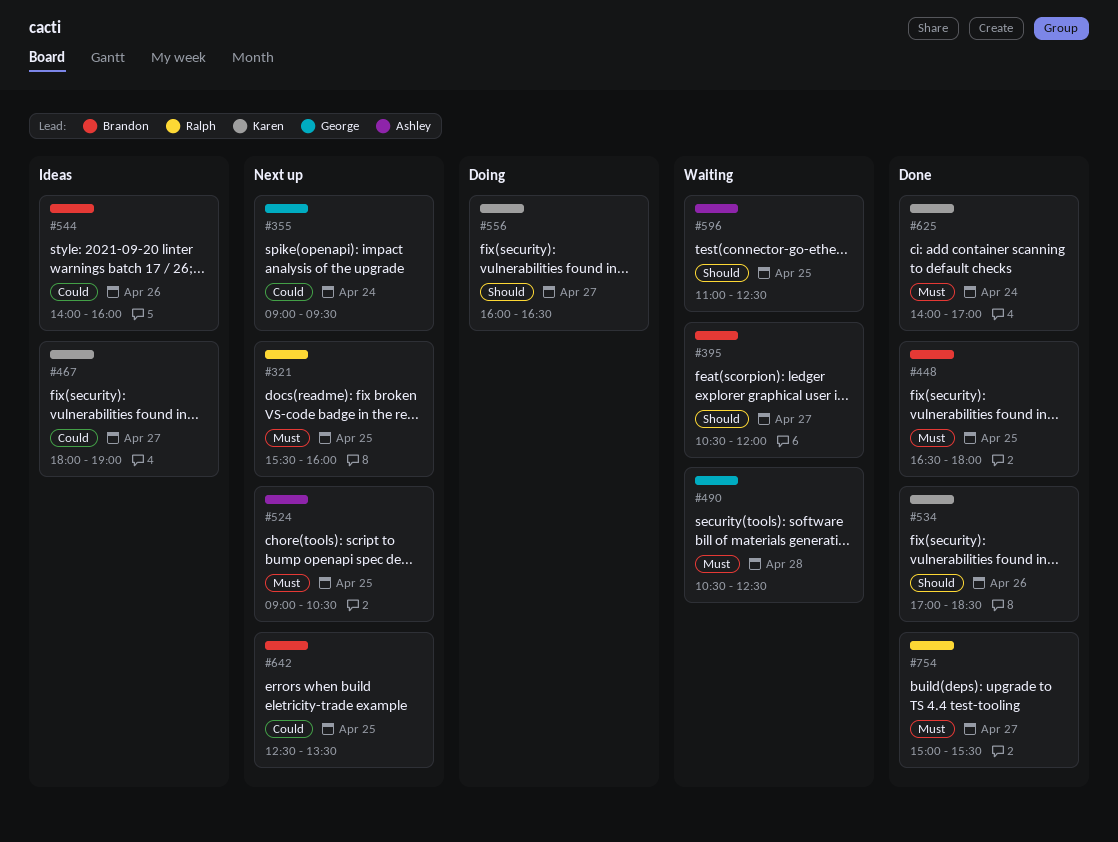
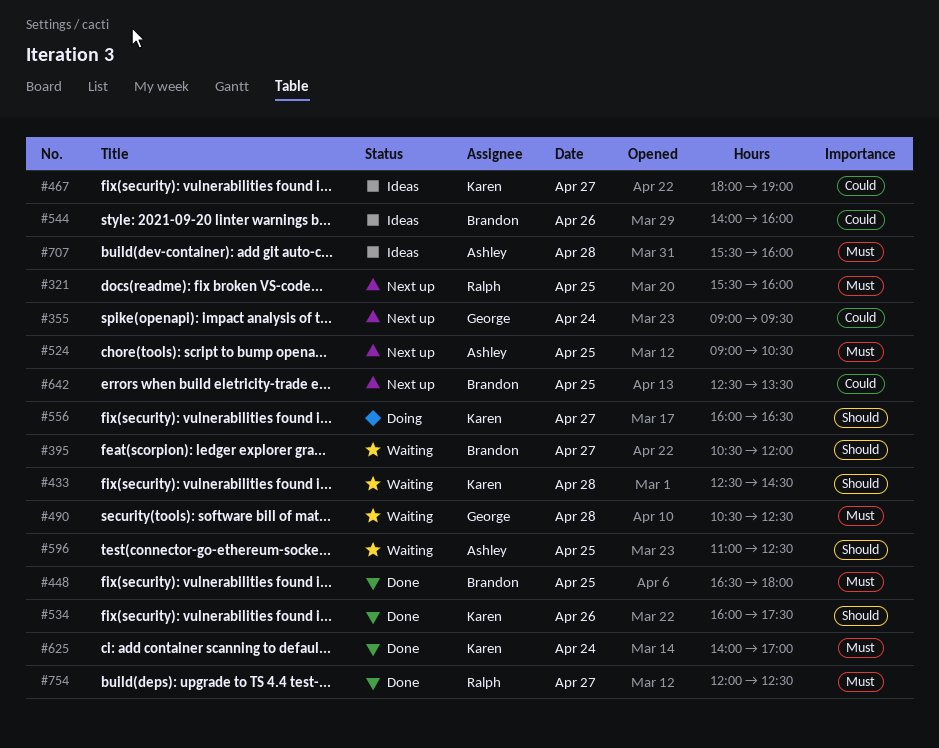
#433: none -> present
#534, begins: 17:00 -> 16:00
#534, ends: 18:30 -> 17:30
#707: none -> present
#754, begins: 15:00 -> 12:00
#754, ends: 15:30 -> 12:30

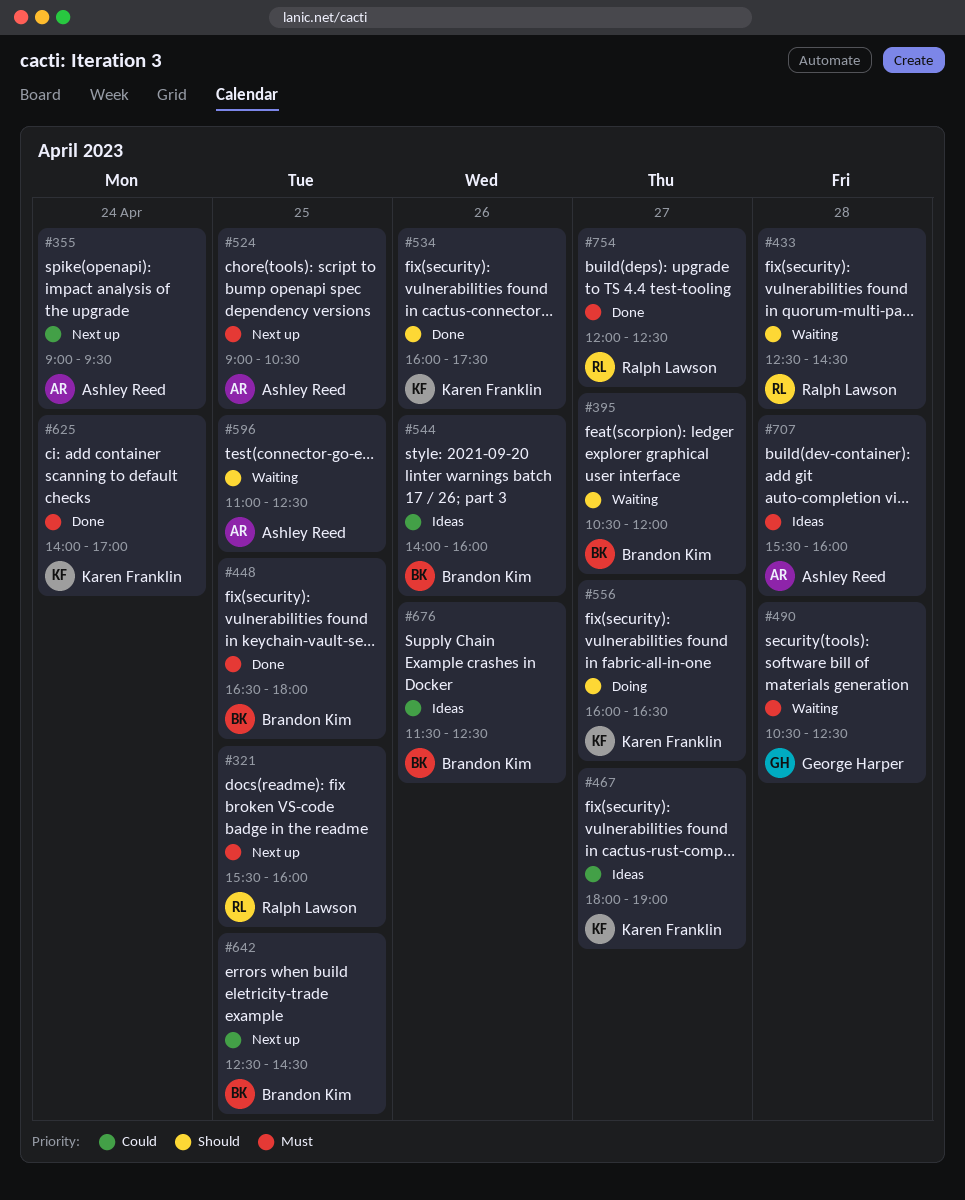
#355, owner: George Harper -> Ashley Reed
#433, owner: Karen Franklin -> Ralph Lawson
#642, ends: 13:30 -> 14:30
#676: none -> present

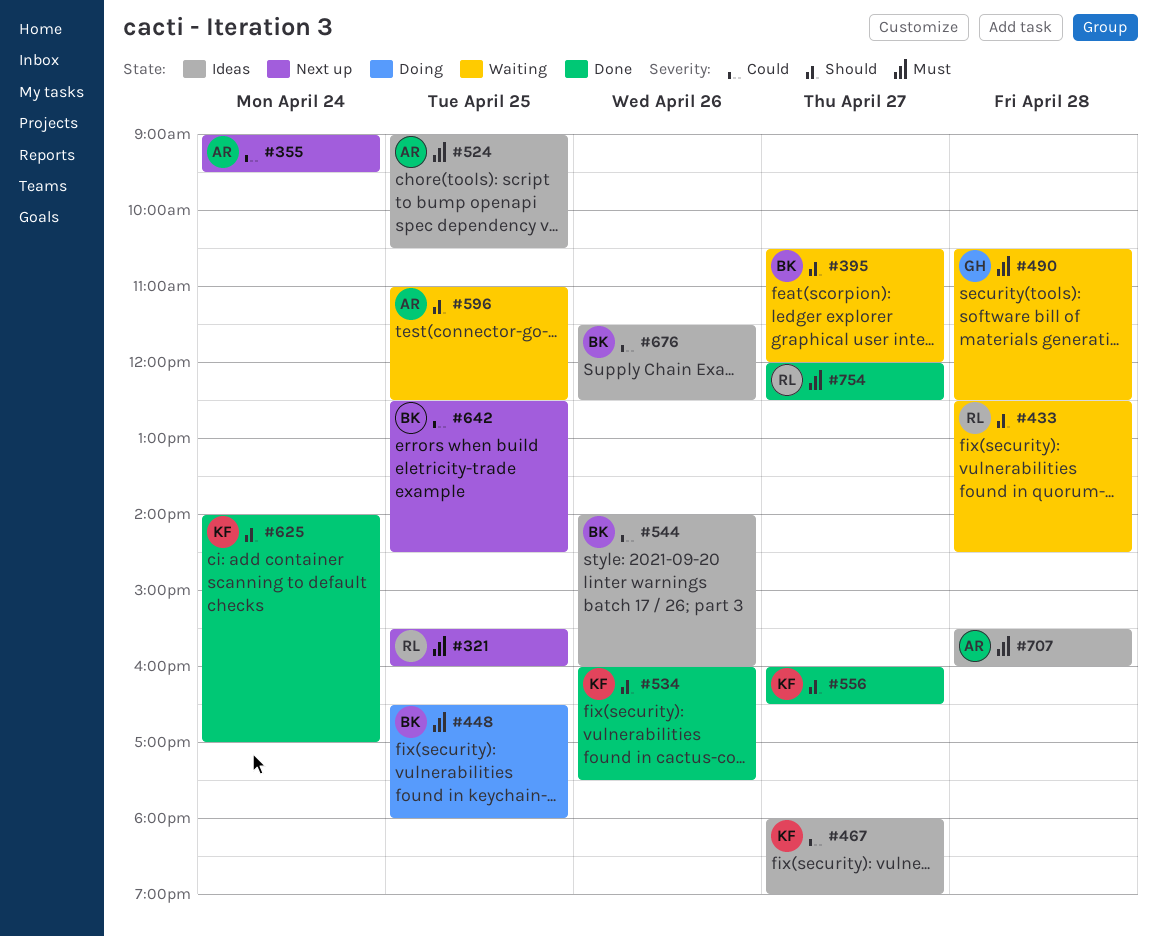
#448, status: Done -> Doing
#524, status: Next up -> Ideas
#556, status: Doing -> Done
#625, priority: Must -> Should

